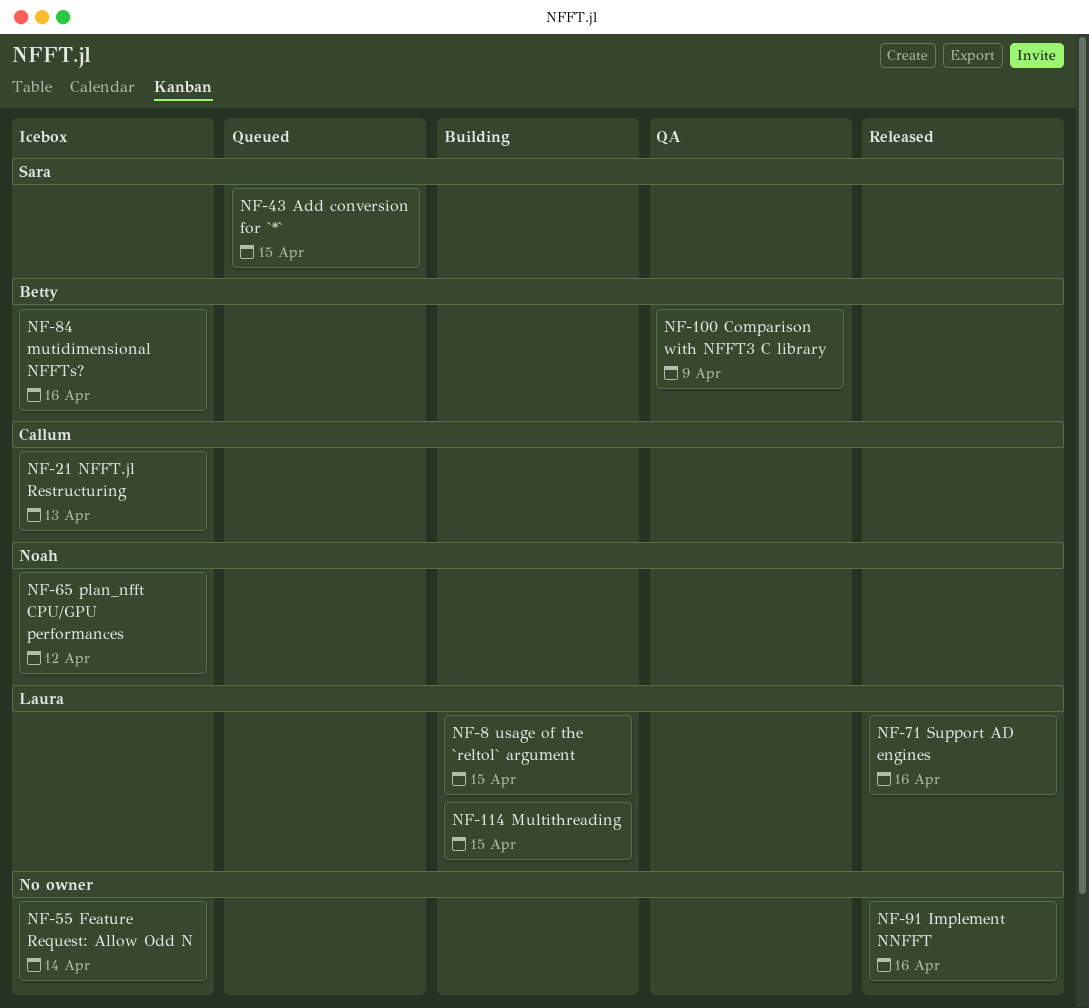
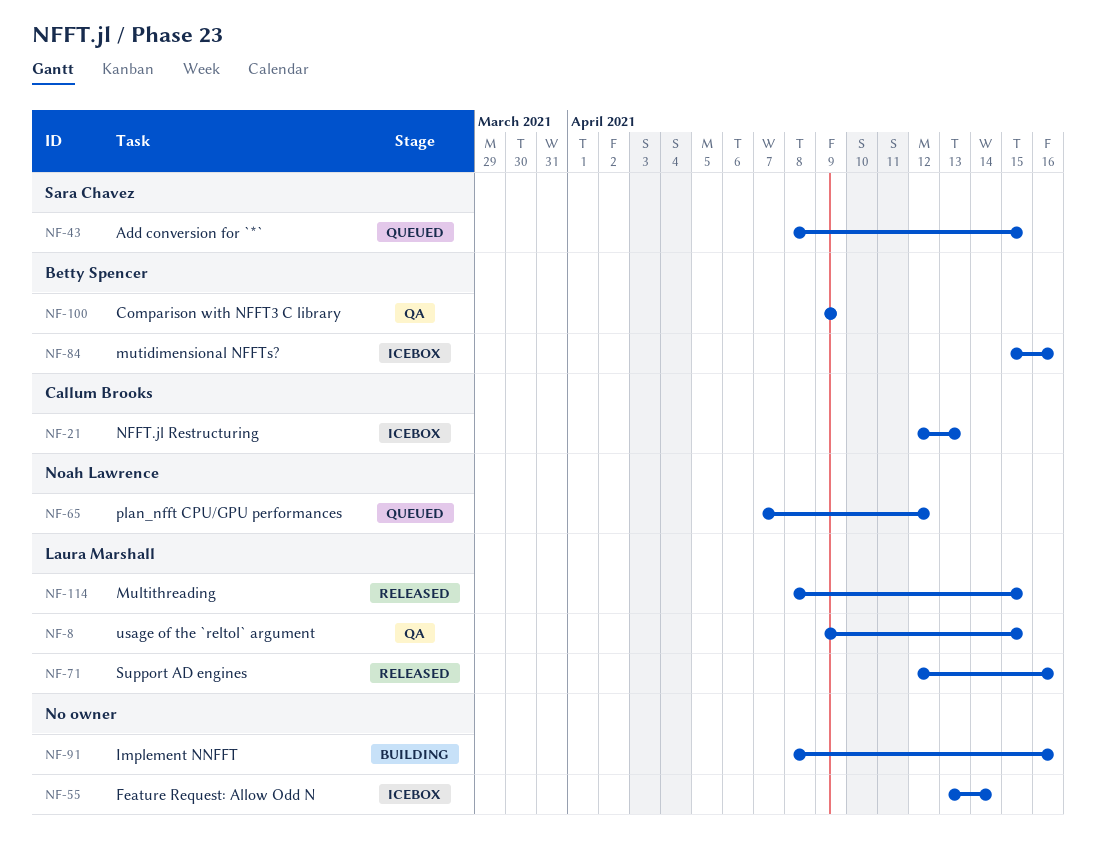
NF-8, status: Building -> QA
NF-65, status: Icebox -> Queued
NF-91, status: Released -> Building
NF-114, status: Building -> Released

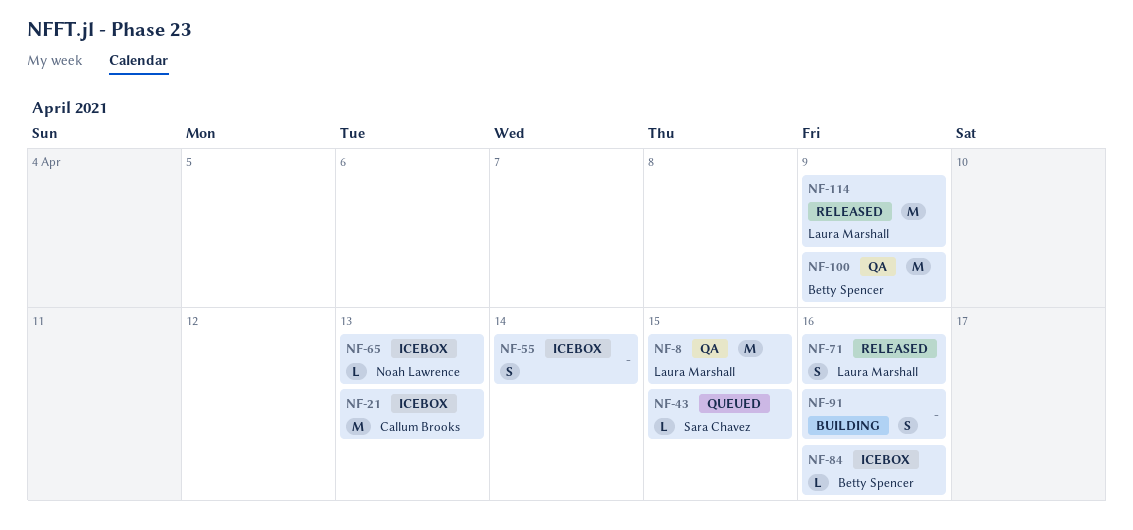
NF-65, status: Queued -> Icebox
NF-65, due: Apr 12 -> Apr 13
NF-114, due: Apr 15 -> Apr 9

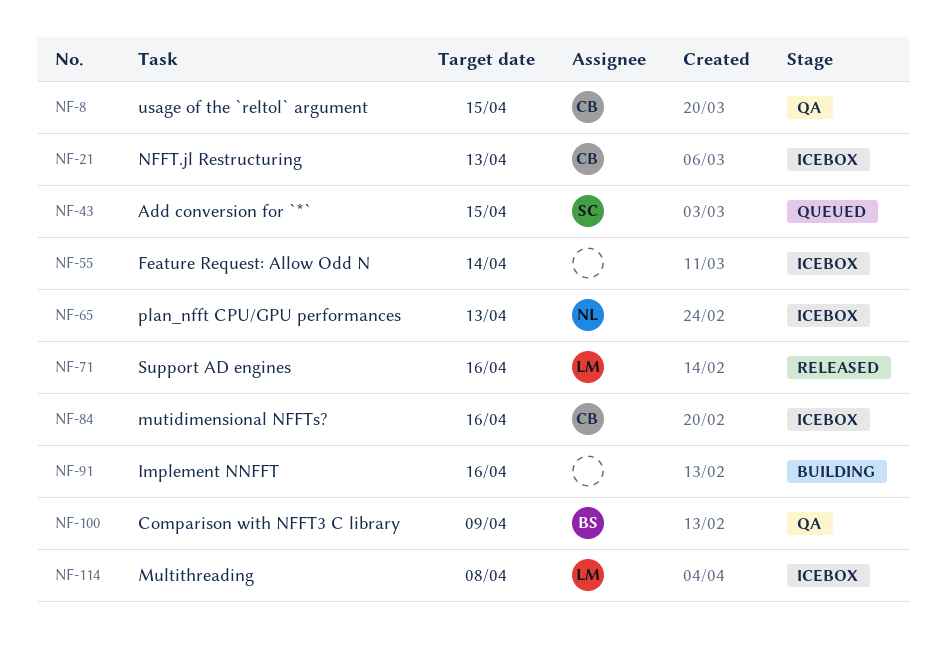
NF-8, owner: Laura Marshall -> Callum Brooks
NF-84, owner: Betty Spencer -> Callum Brooks
NF-114, status: Released -> Icebox
NF-114, due: Apr 9 -> Apr 8

